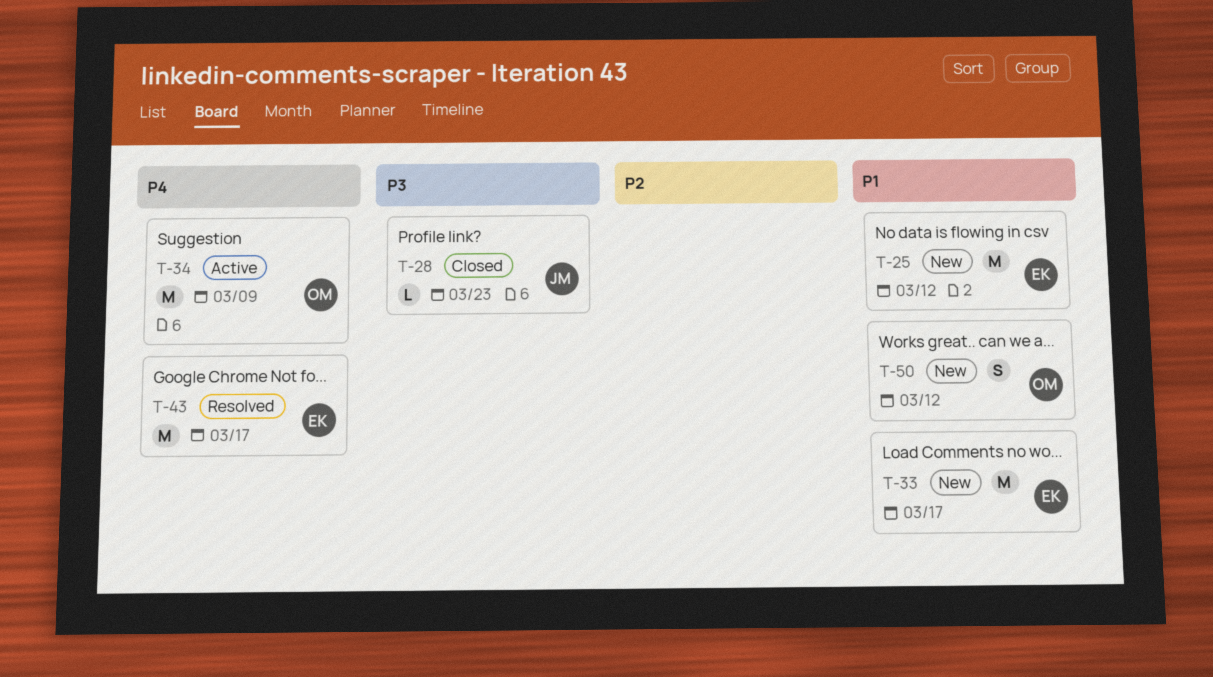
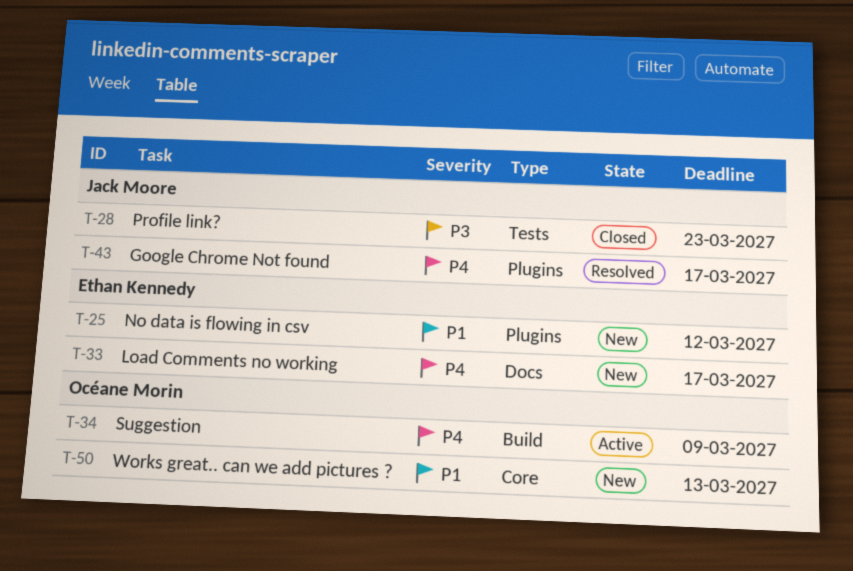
T-33, priority: P1 -> P4
T-43, owner: Ethan Kennedy -> Jack Moore
T-50, due: Mar 12 -> Mar 13

